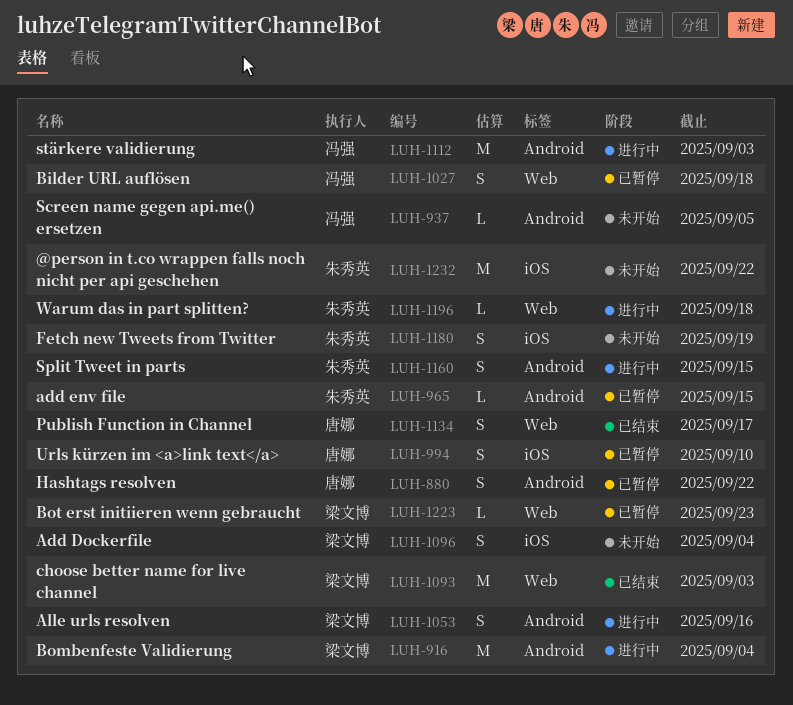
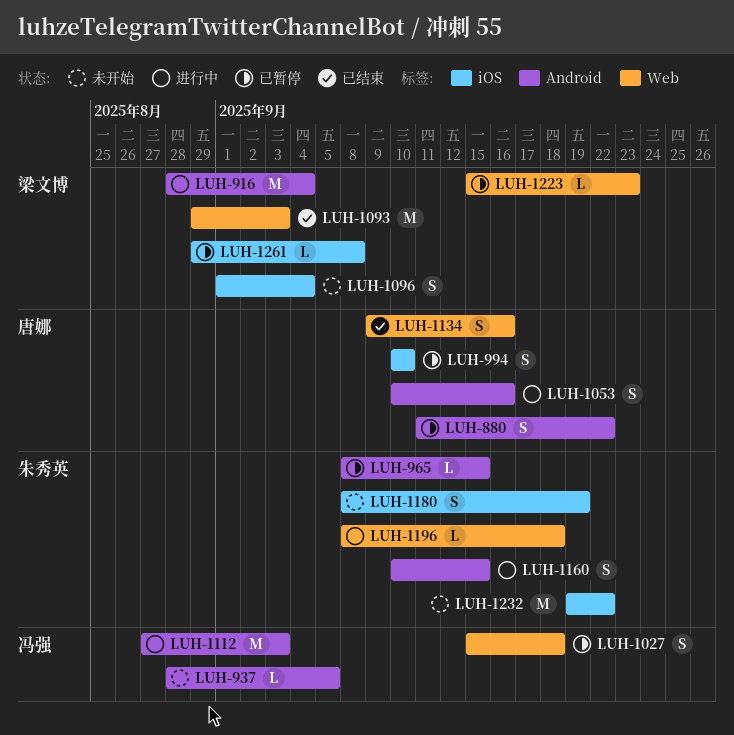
LUH-1053, owner: 梁文博 -> 唐娜
LUH-1134, due: Sep 17 -> Sep 16
LUH-1261: none -> present

